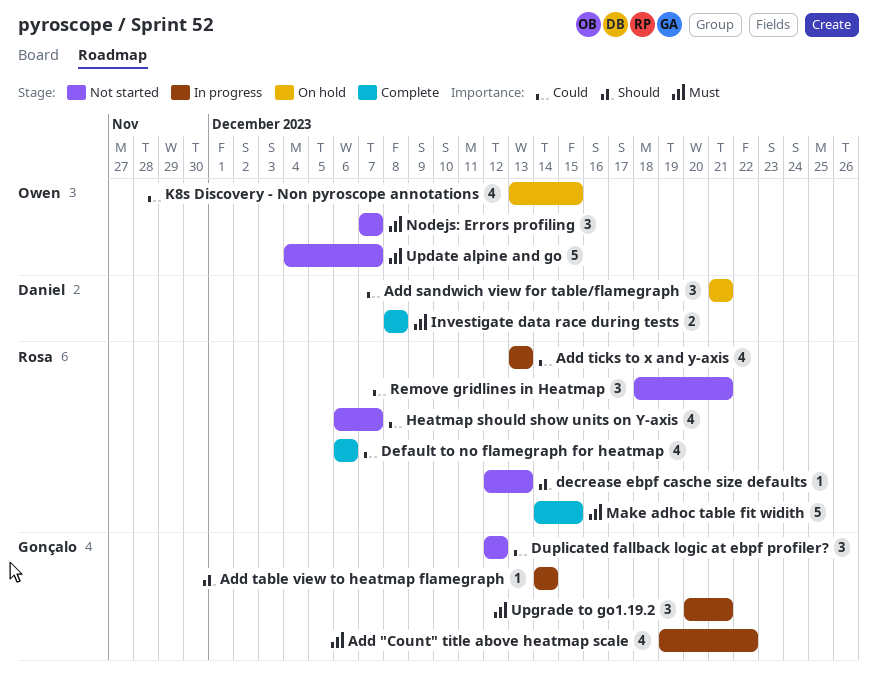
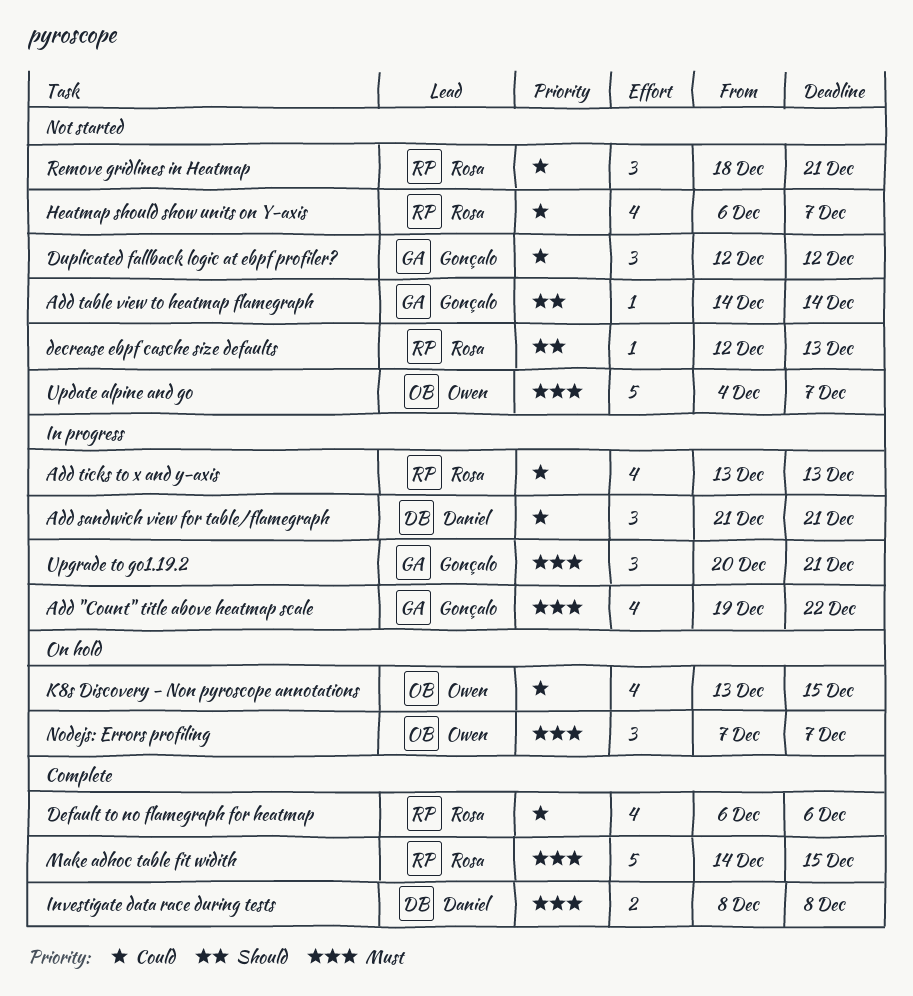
Add sandwich view for table/flamegraph, status: On hold -> In progress
Add table view to heatmap flamegraph, status: In progress -> Not started
Nodejs: Errors profiling, status: Not started -> On hold

